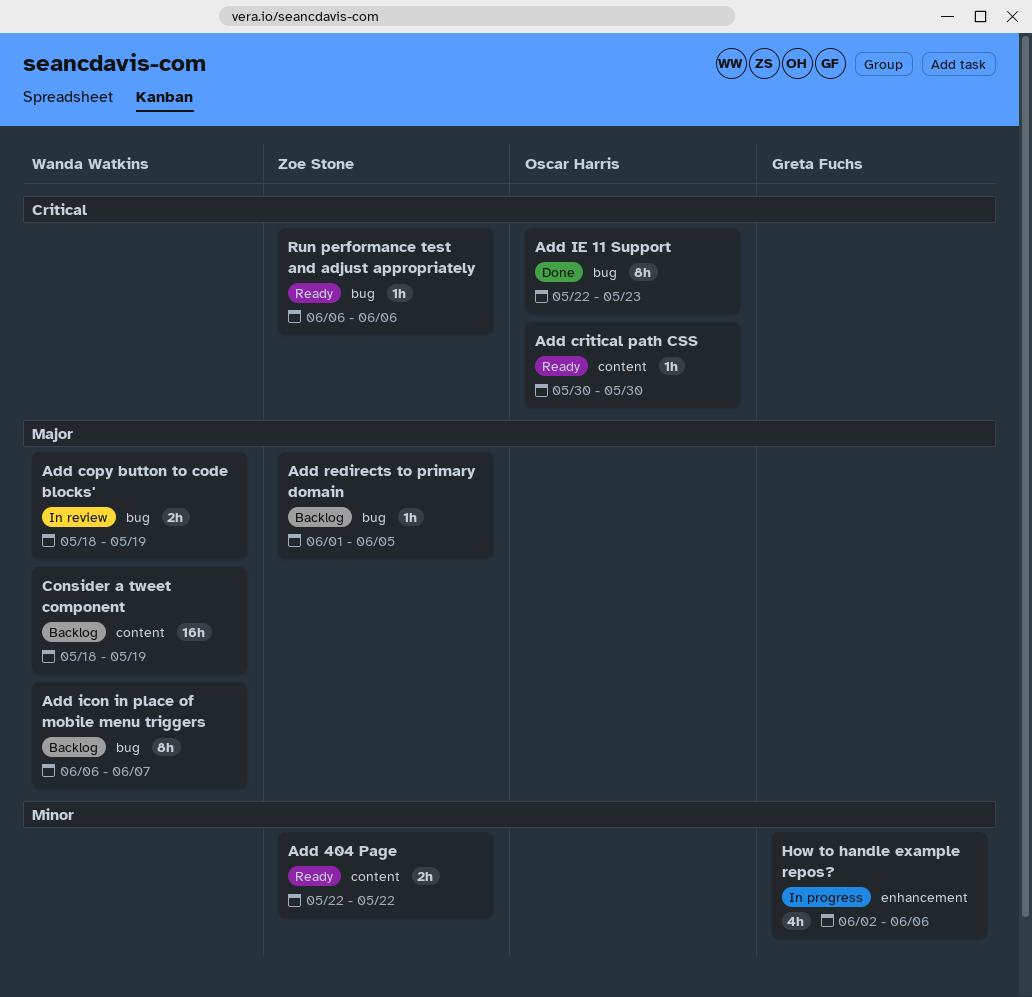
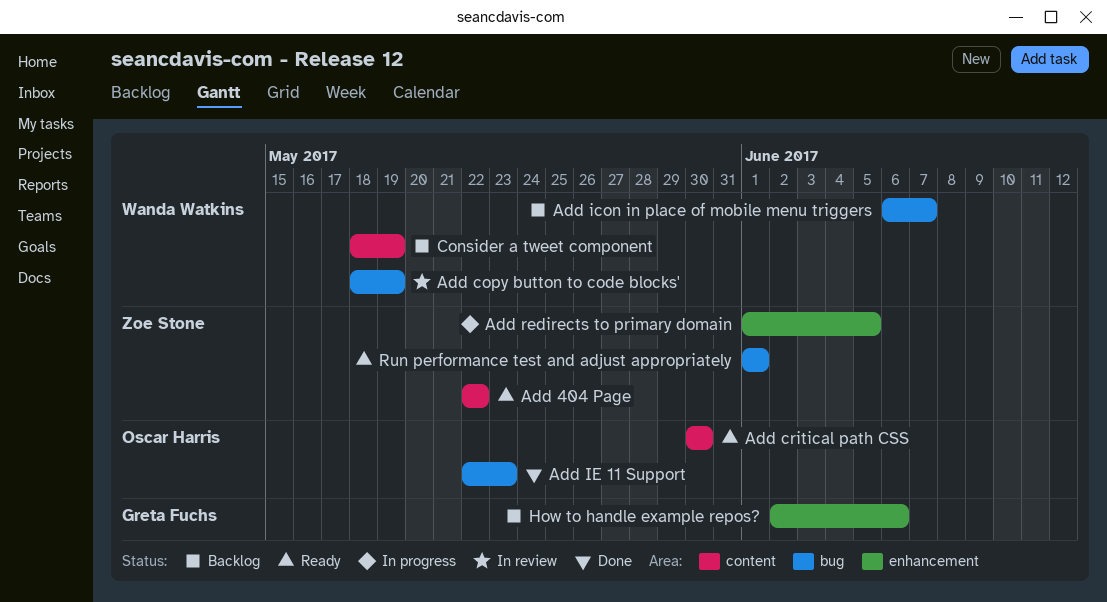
Add redirects to primary domain, status: Backlog -> In progress
Add redirects to primary domain, label: bug -> enhancement
How to handle example repos?, status: In progress -> Backlog
Run performance test and adjust appropriately, start: Jun 6 -> Jun 1
Run performance test and adjust appropriately, due: Jun 6 -> Jun 1

